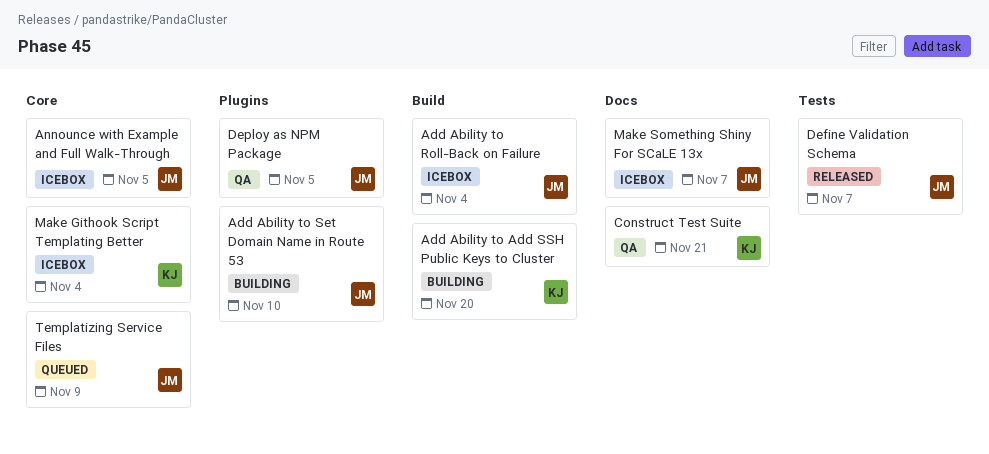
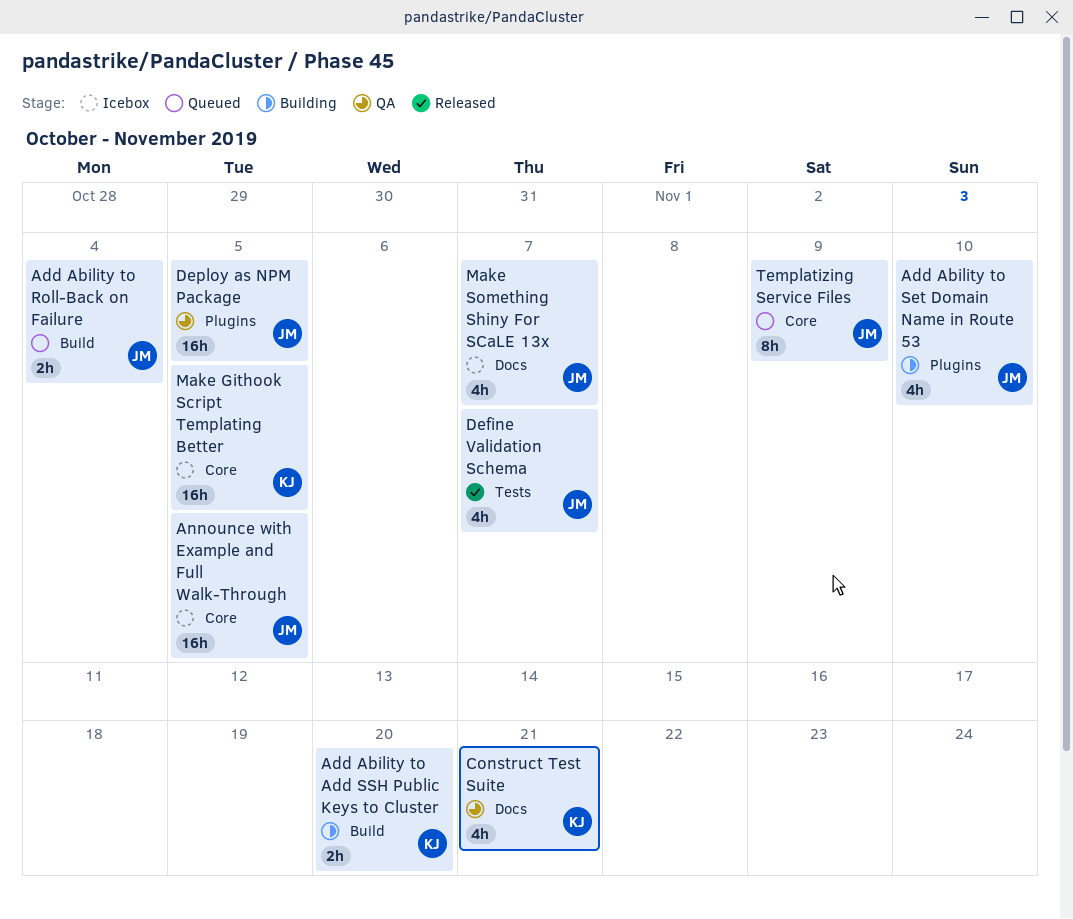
Add Ability to Roll-Back on Failure, status: Icebox -> Queued
Make Githook Script Templating Better, due: Nov 4 -> Nov 5

